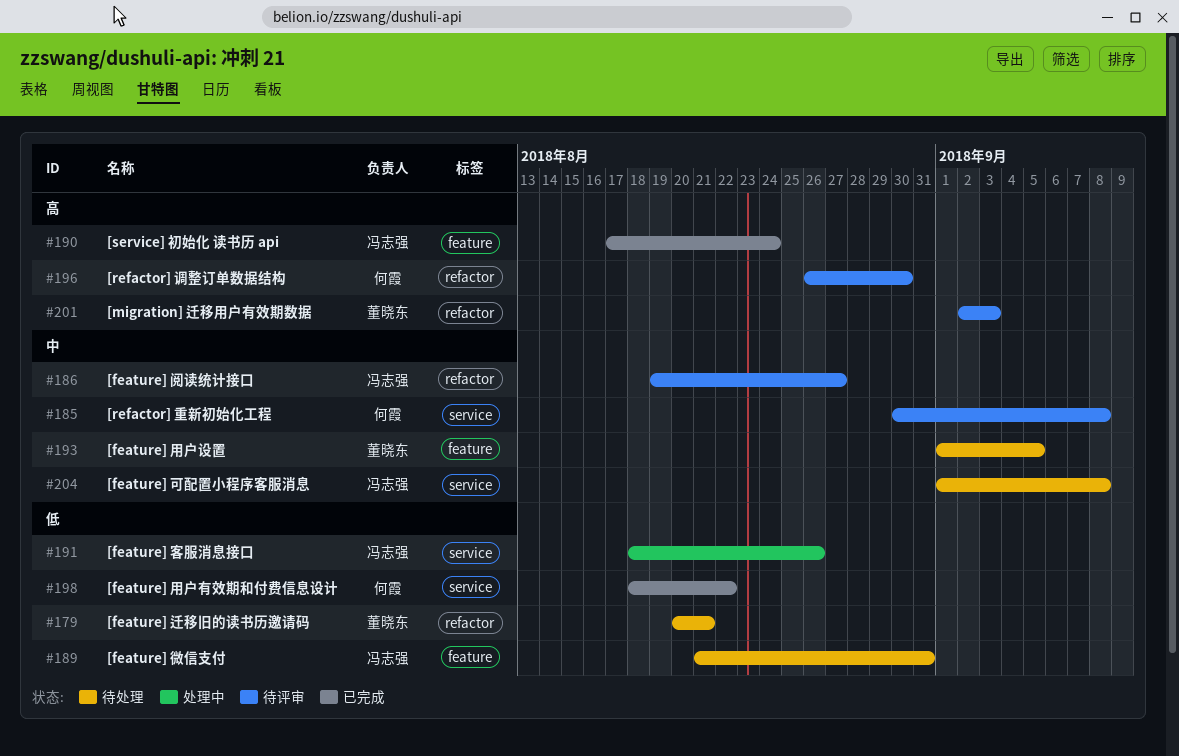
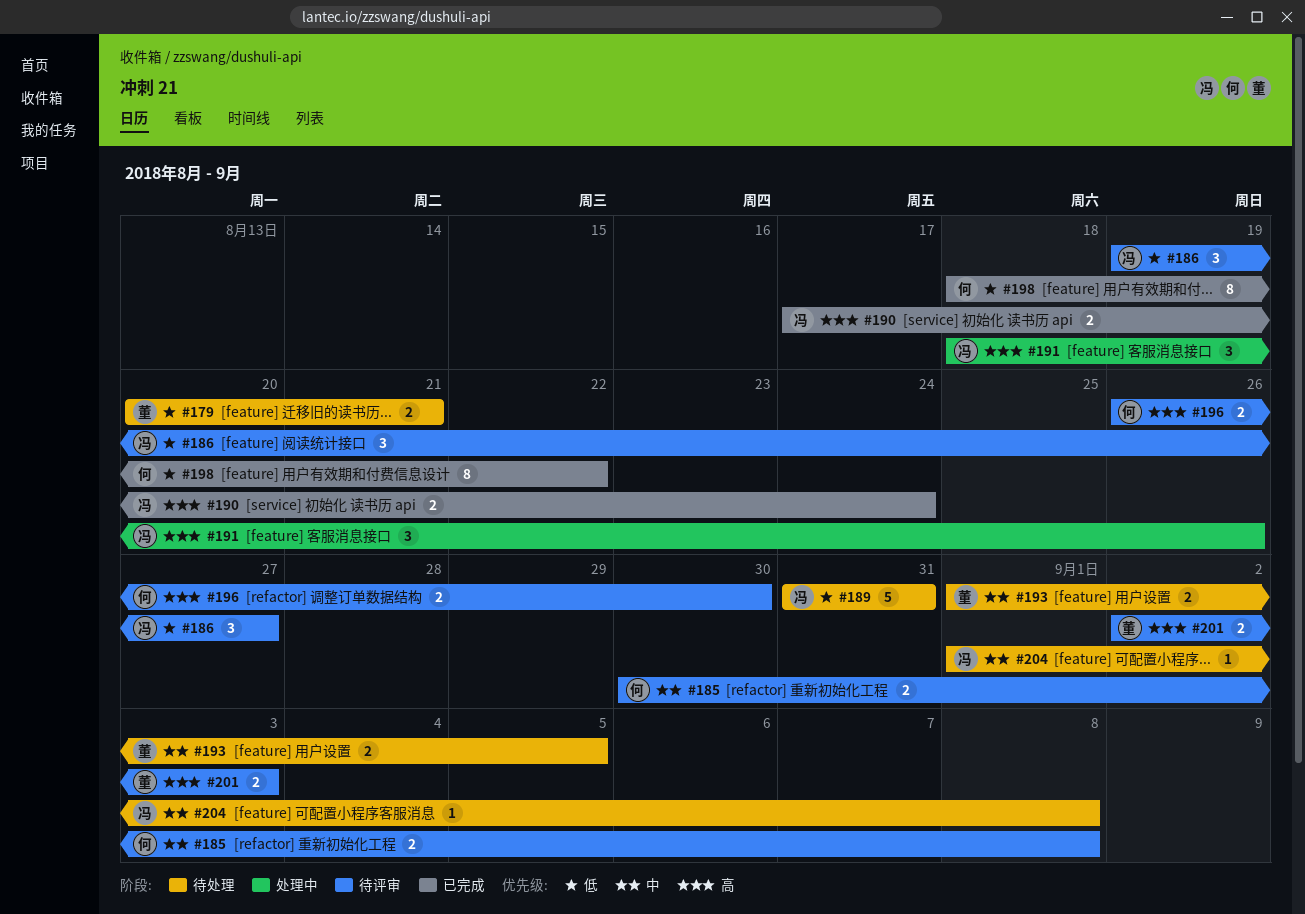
#186, priority: 中 -> 低
#189, start: Aug 21 -> Aug 31
#191, priority: 低 -> 高

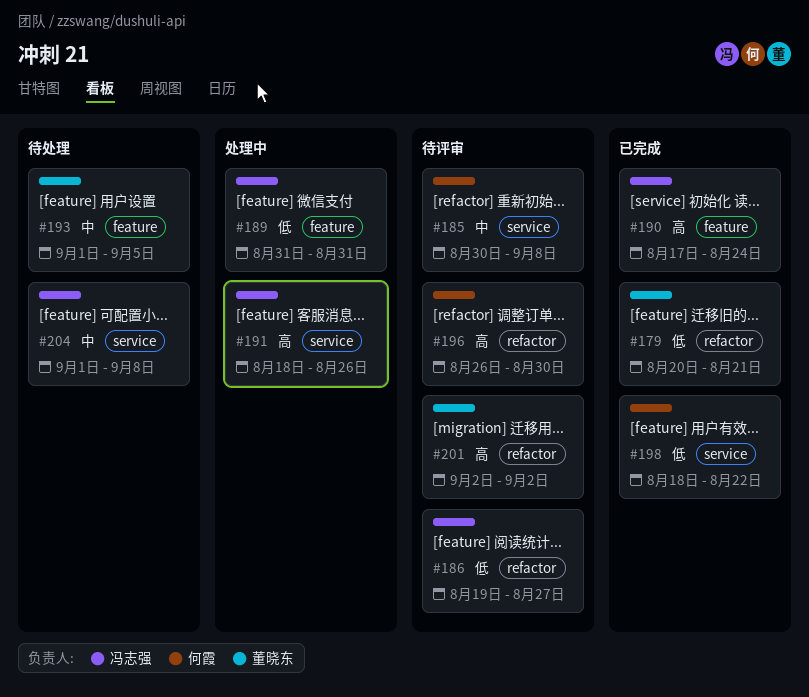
#179, status: 待处理 -> 已完成
#189, status: 待处理 -> 处理中
#201, due: Sep 3 -> Sep 2

